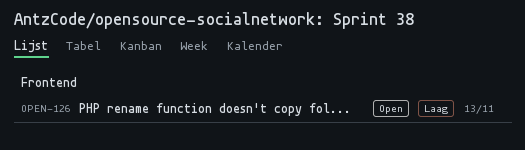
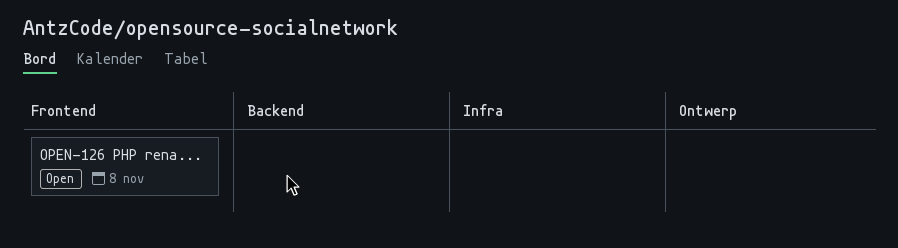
OPEN-126, due: Nov 13 -> Nov 8

